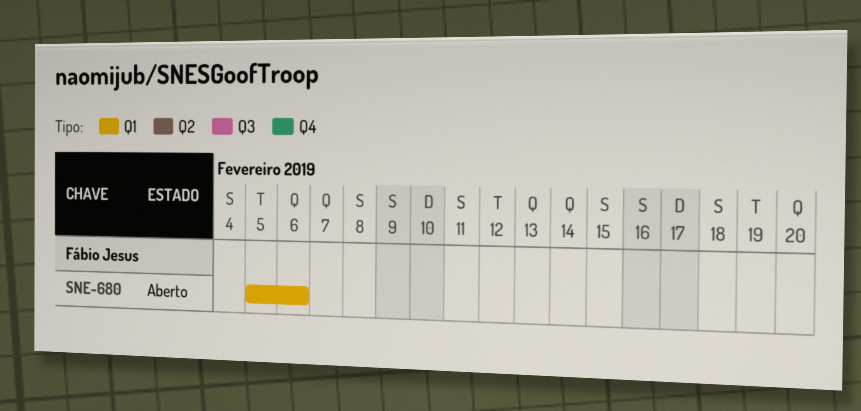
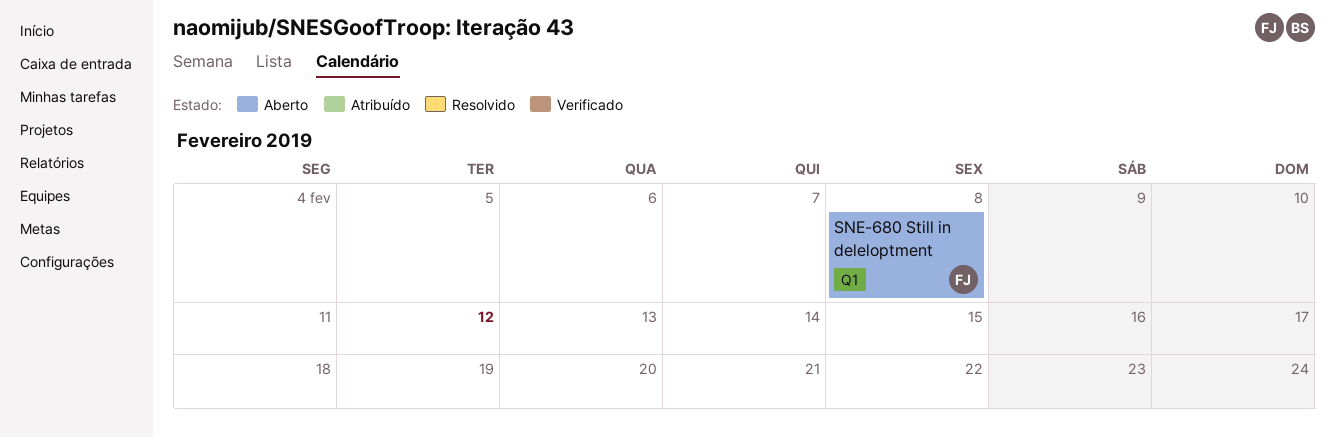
SNE-680, due: Feb 6 -> Feb 8

